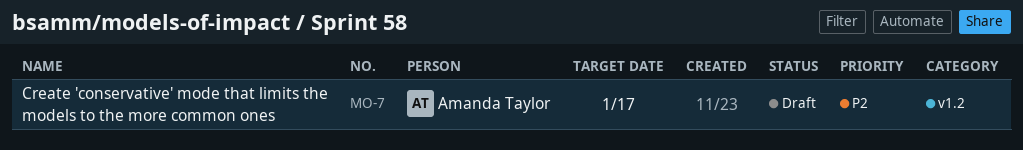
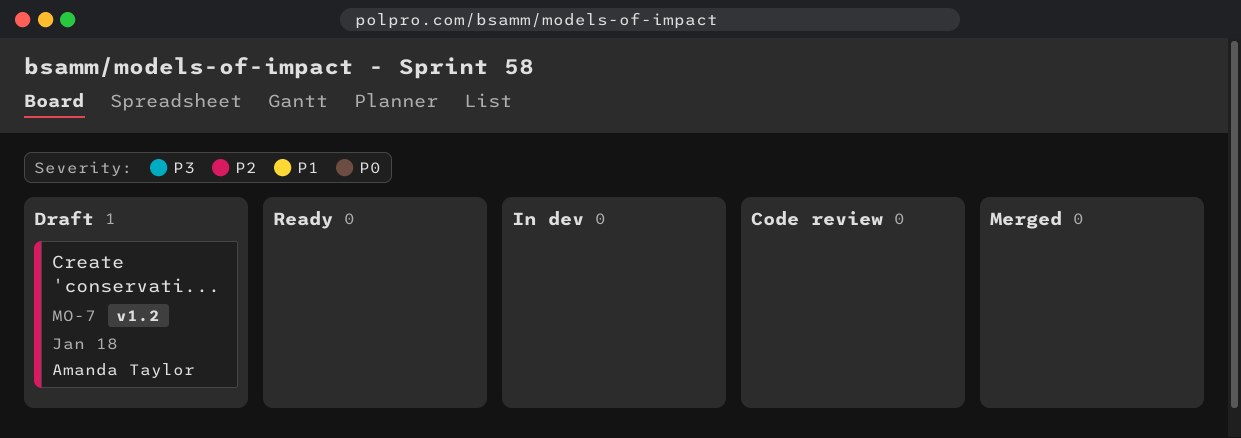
MO-7, due: Jan 17 -> Jan 18

